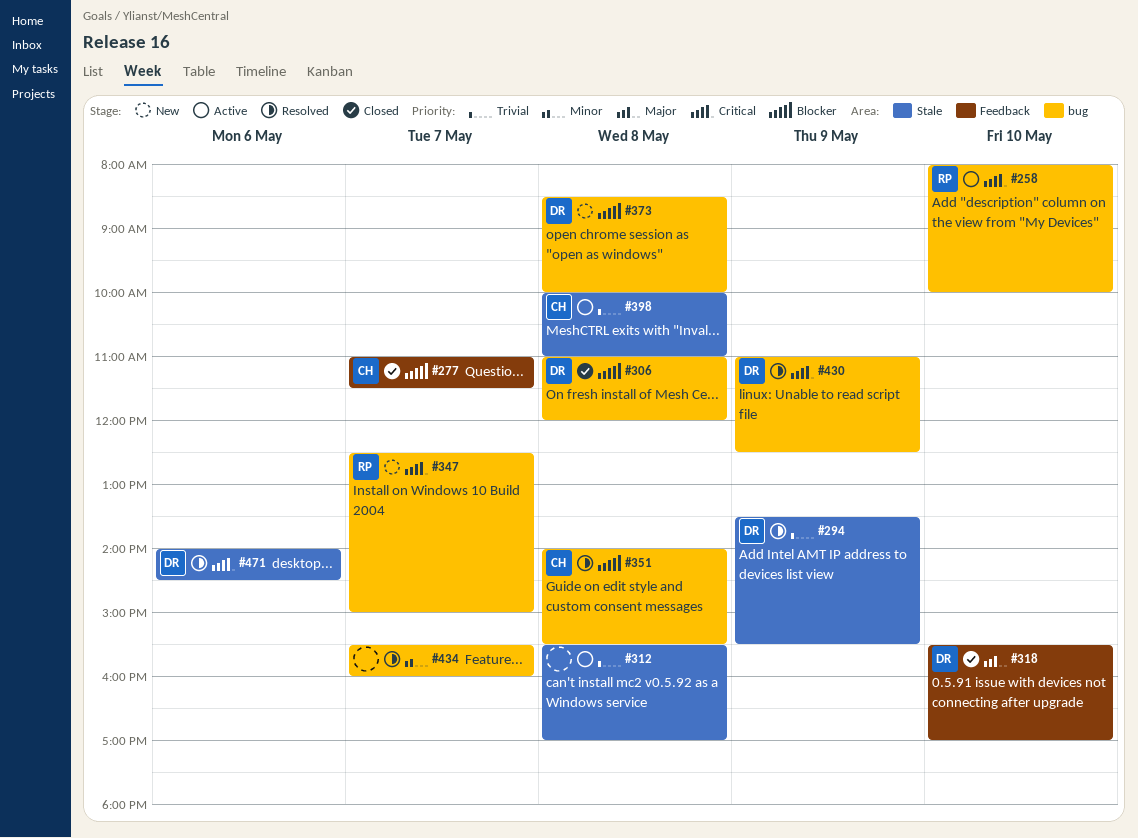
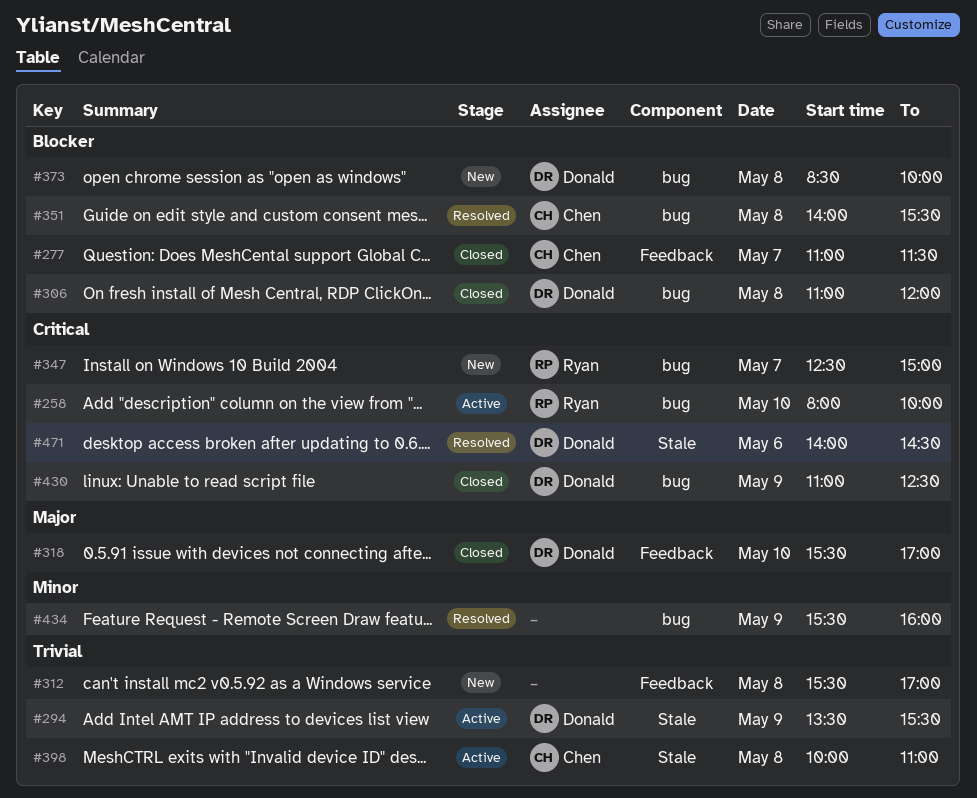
#294, status: Resolved -> Active
#312, status: Active -> New
#312, label: Stale -> Feedback
#430, status: Resolved -> Closed
#434, day: May 7 -> May 9

